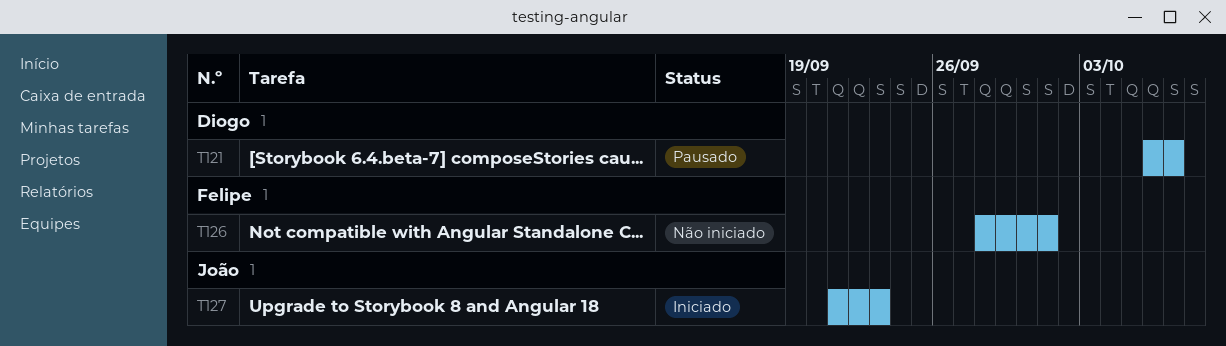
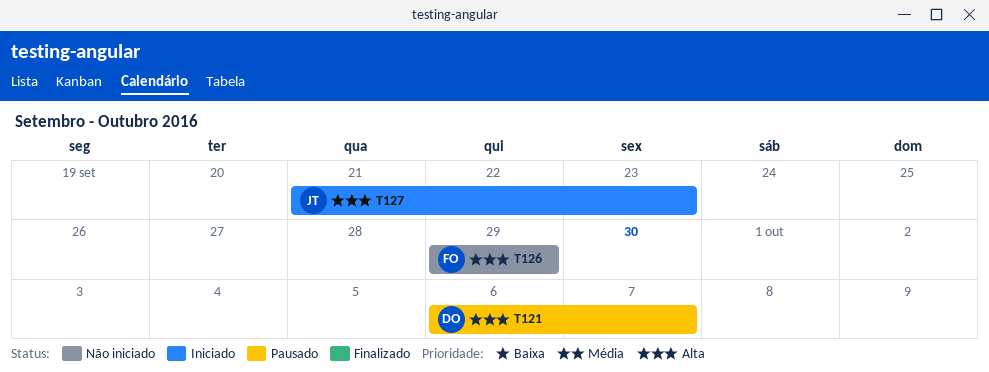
T126, start: Sep 28 -> Sep 29
T126, due: Oct 1 -> Sep 29

